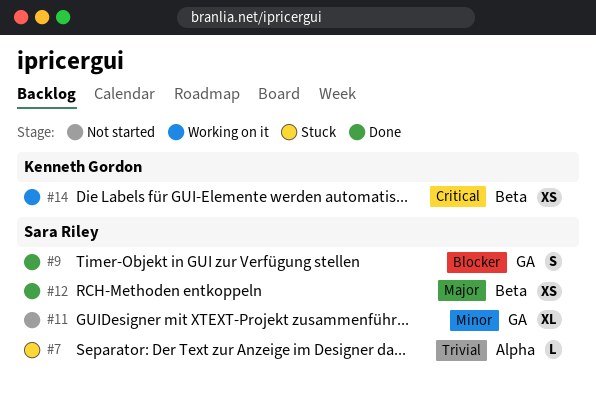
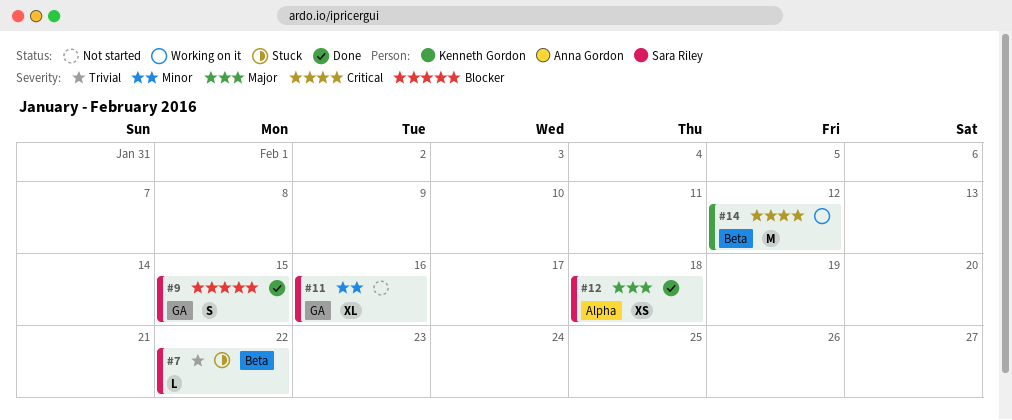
#7, label: Alpha -> Beta
#12, label: Beta -> Alpha
#14, estimate: XS -> M

